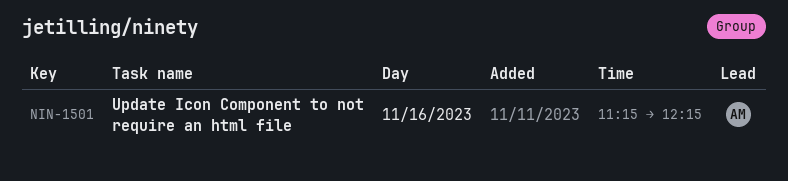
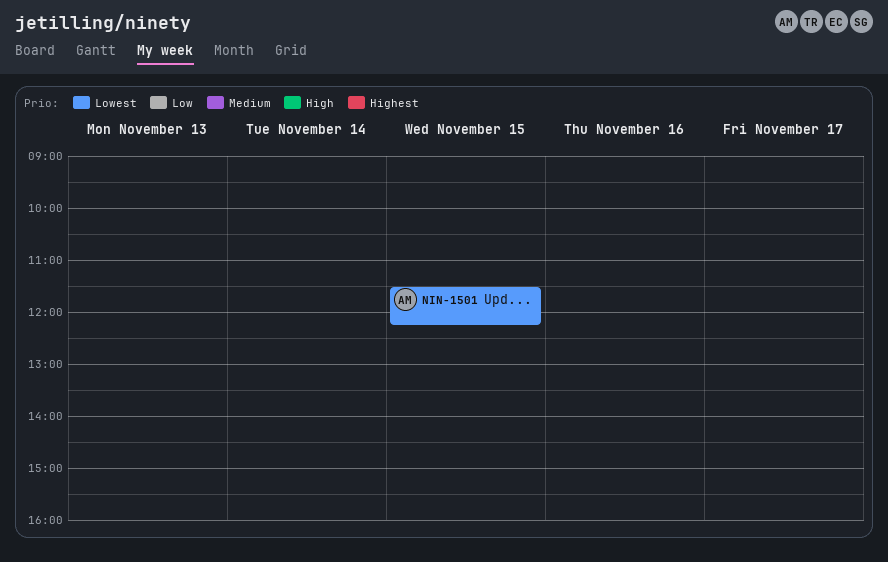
NIN-1501, day: Nov 16 -> Nov 15
NIN-1501, begins: 11:15 -> 11:30

